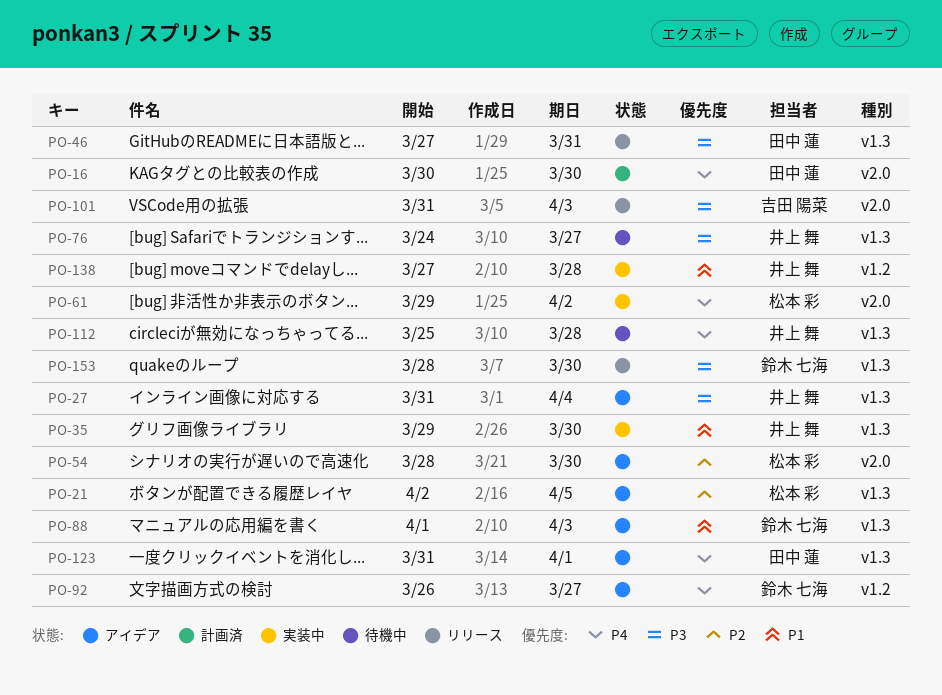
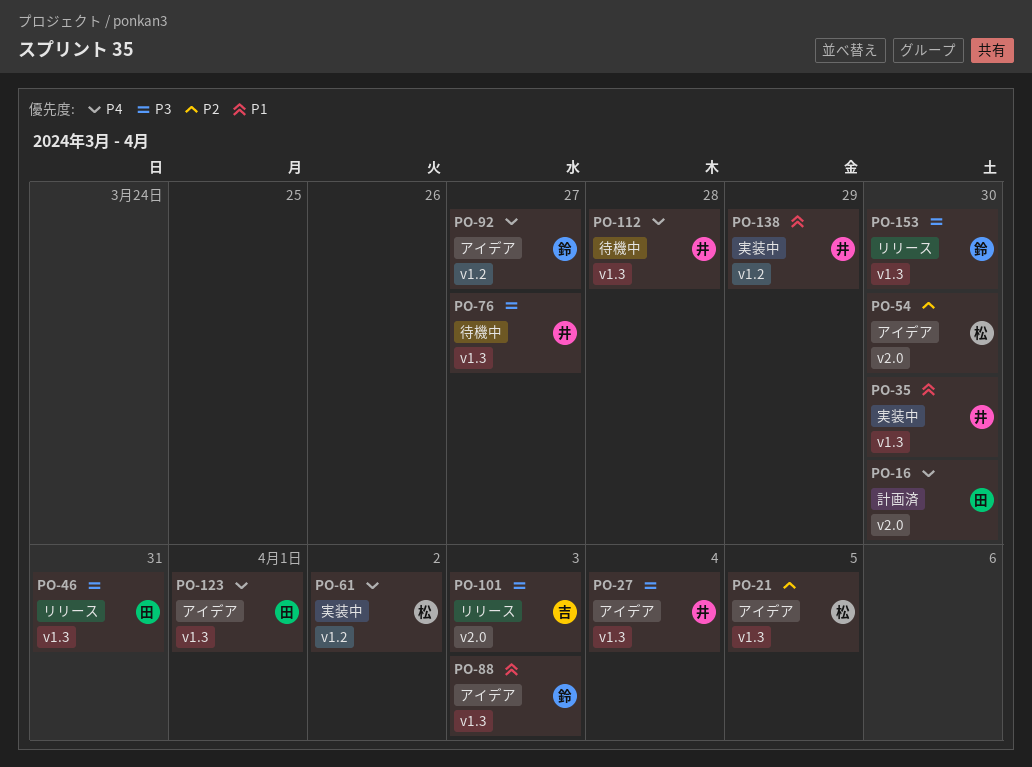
PO-61, label: v2.0 -> v1.2
PO-138, due: Mar 28 -> Mar 29

